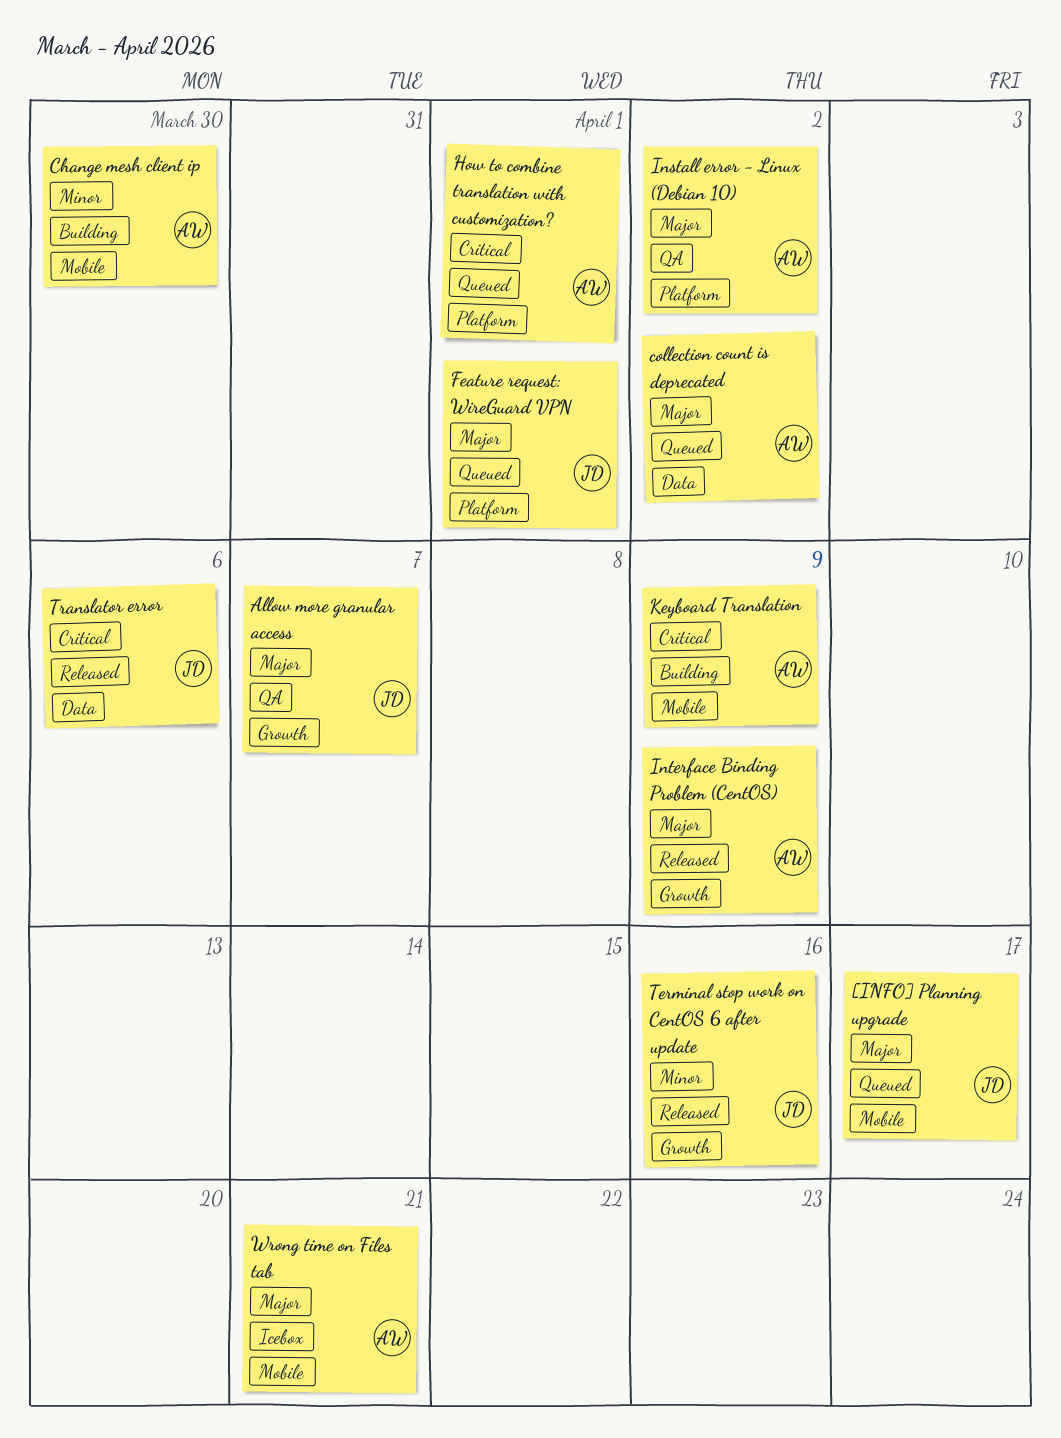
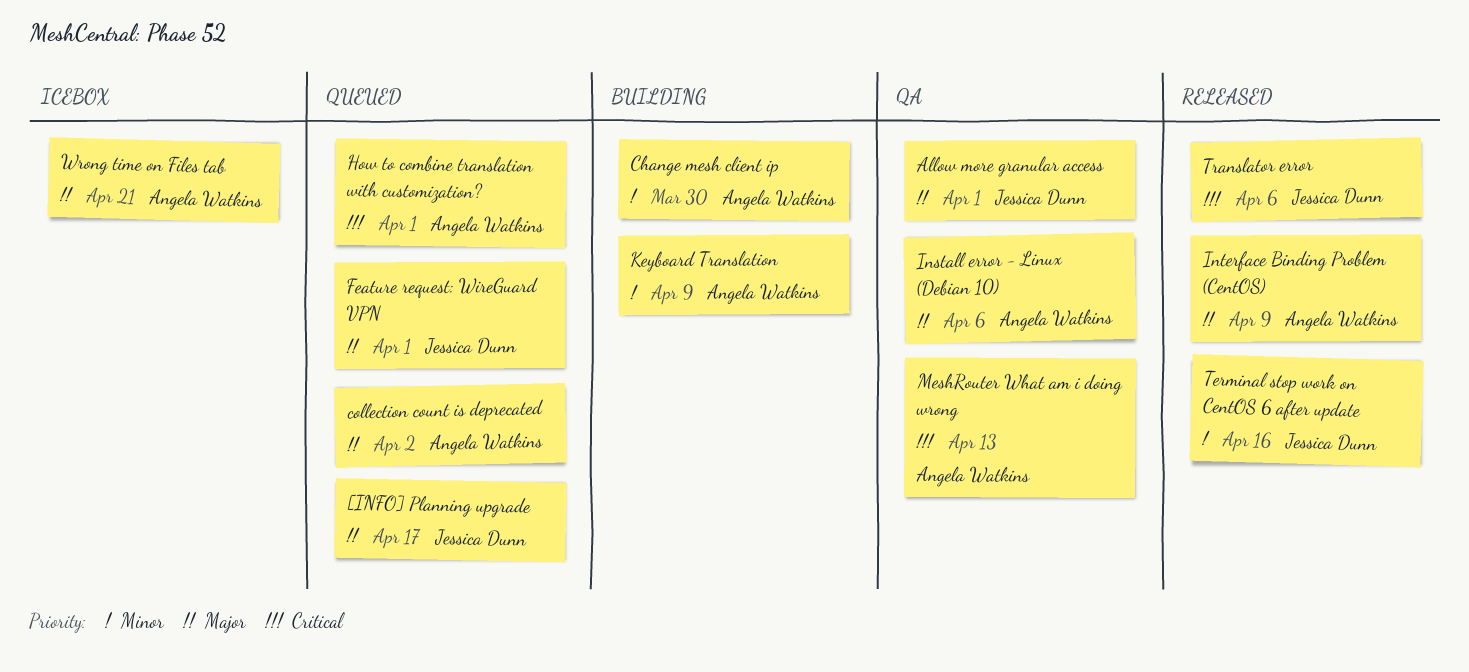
Allow more granular access, due: Apr 7 -> Apr 1
Install error - Linux (Debian 10), due: Apr 2 -> Apr 6
Keyboard Translation, priority: Critical -> Minor
MeshRouter What am i doing wrong: none -> present

